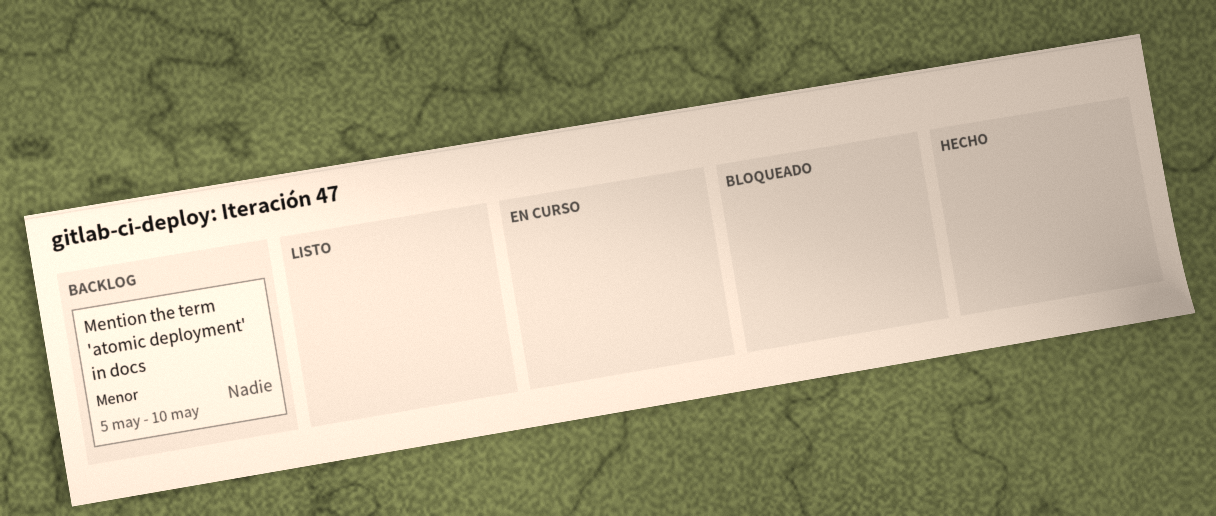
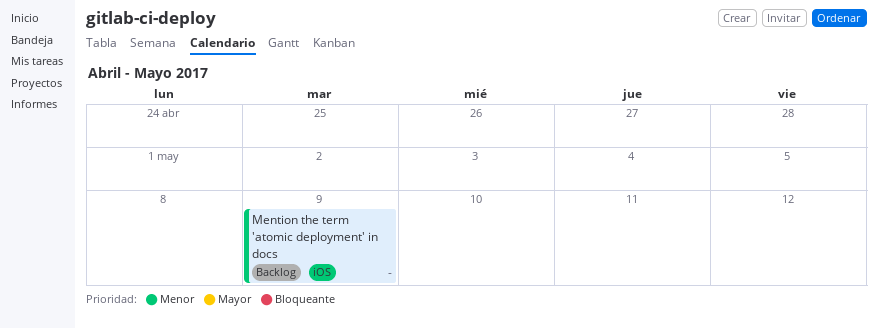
Mention the term 'atomic deployment' in docs, due: May 10 -> May 9

